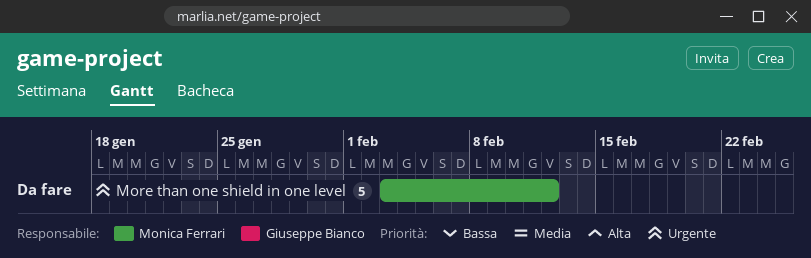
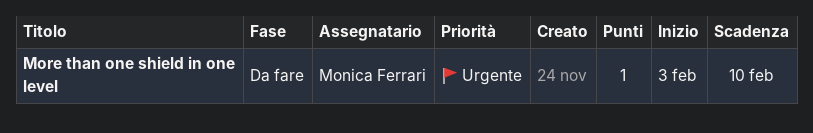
More than one shield in one level, estimate: 5 -> 1
More than one shield in one level, due: Feb 12 -> Feb 10

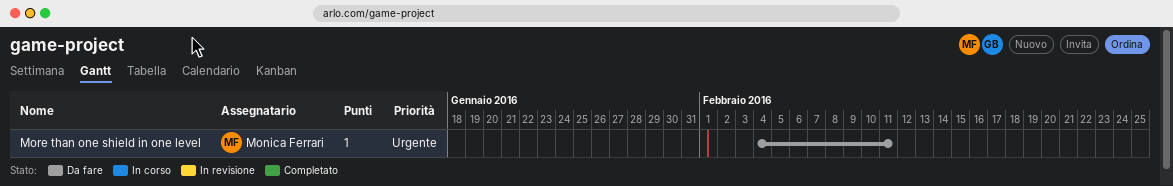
More than one shield in one level, start: Feb 3 -> Feb 4
More than one shield in one level, due: Feb 10 -> Feb 11

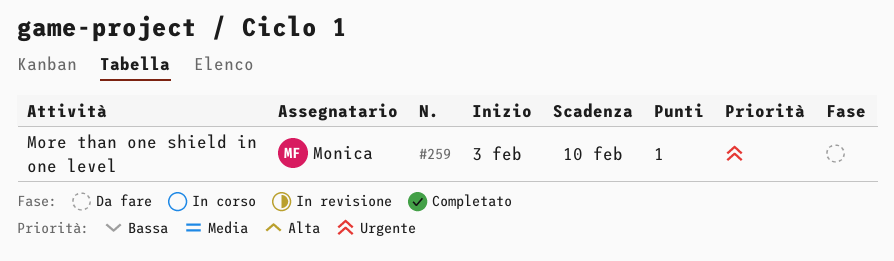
More than one shield in one level, start: Feb 4 -> Feb 3
More than one shield in one level, due: Feb 11 -> Feb 10

